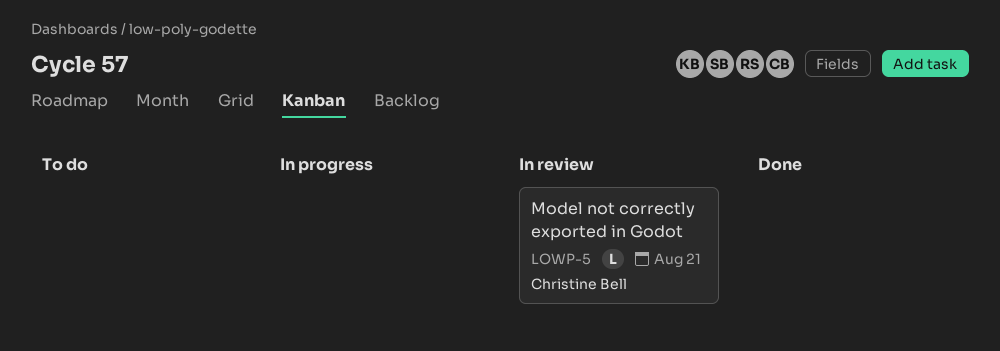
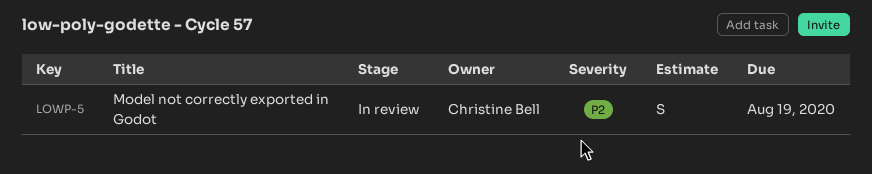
LOWP-5, estimate: L -> S
LOWP-5, due: Aug 21 -> Aug 19

